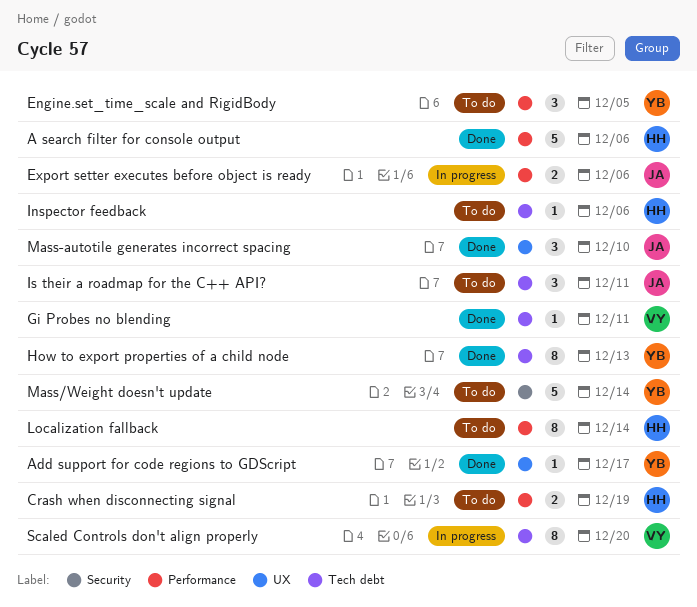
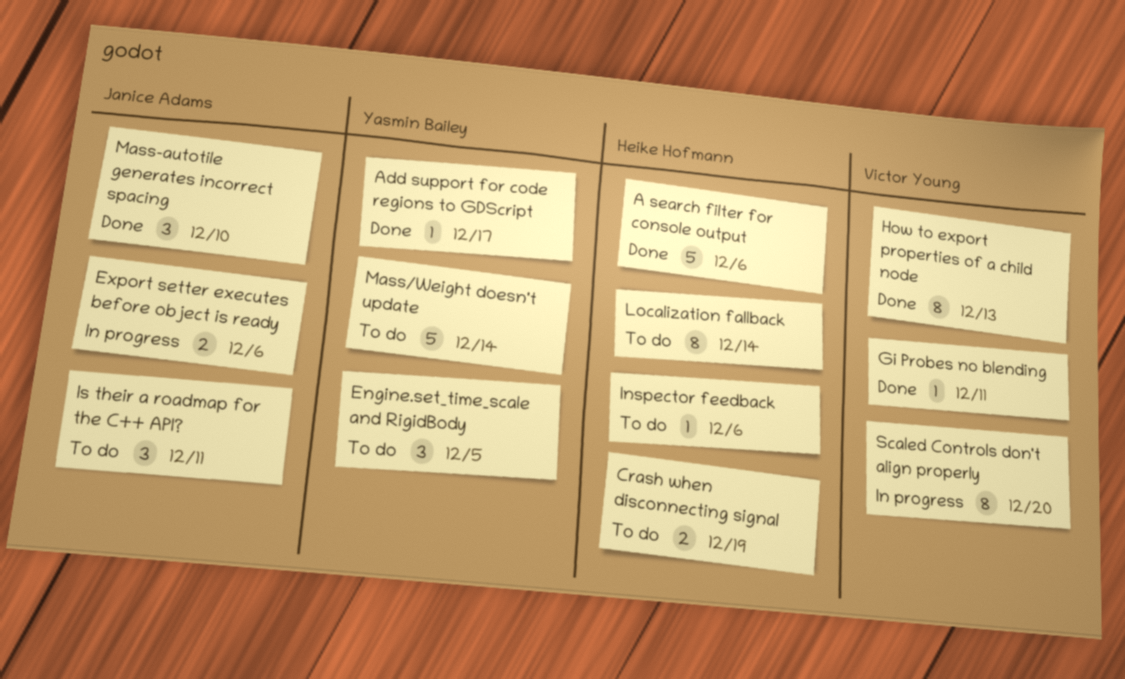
How to export properties of a child node, owner: Yasmin Bailey -> Victor Young

